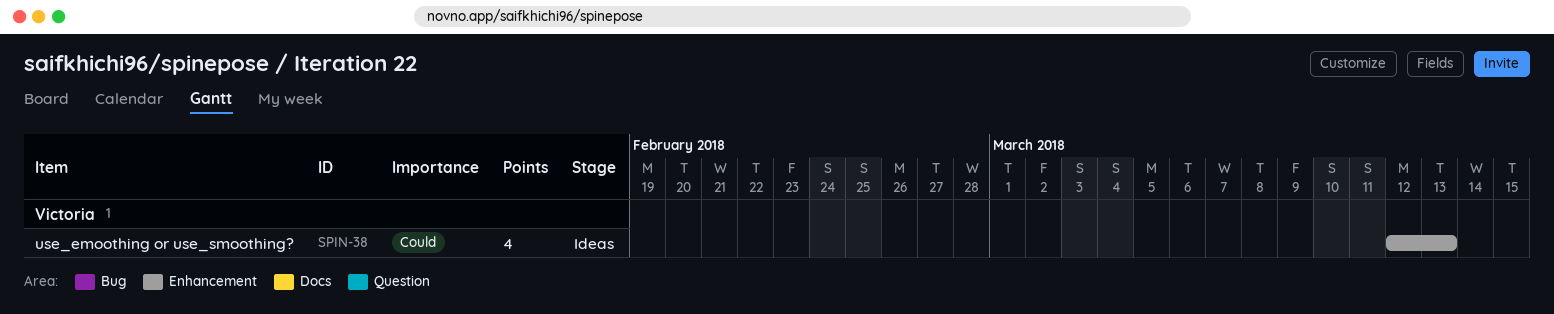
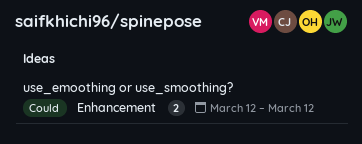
use_emoothing or use_smoothing?, estimate: 4 -> 2
use_emoothing or use_smoothing?, due: Mar 13 -> Mar 12

